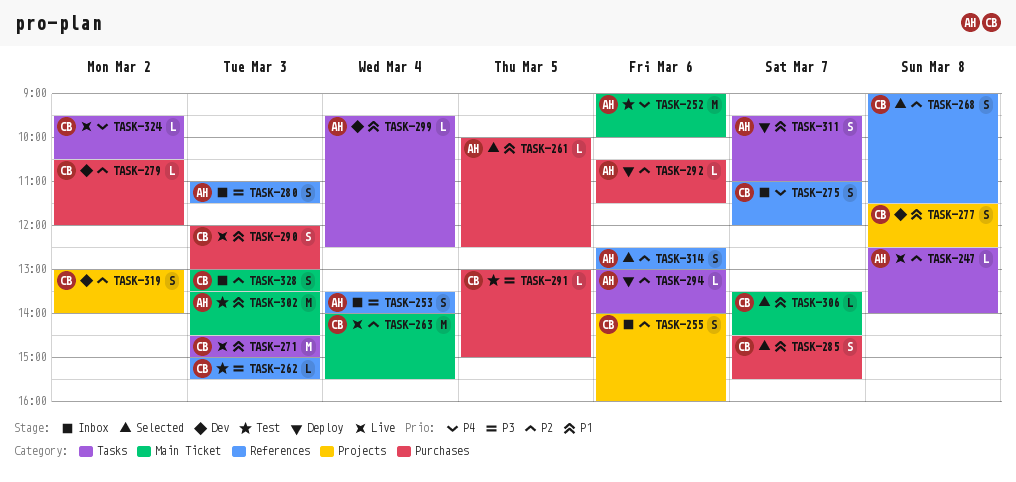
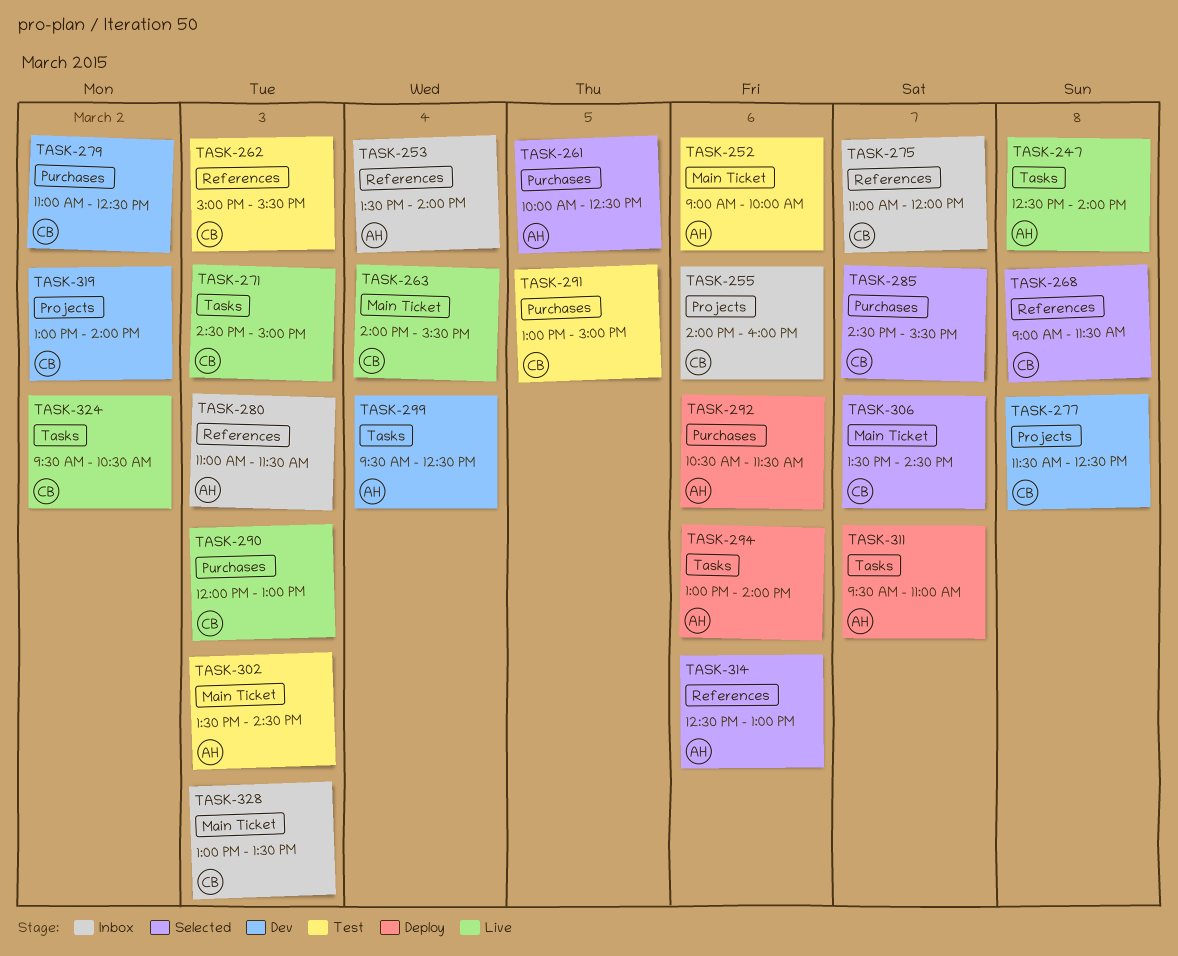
TASK-279, begins: 10:30 -> 11:00
TASK-279, ends: 12:00 -> 12:30

